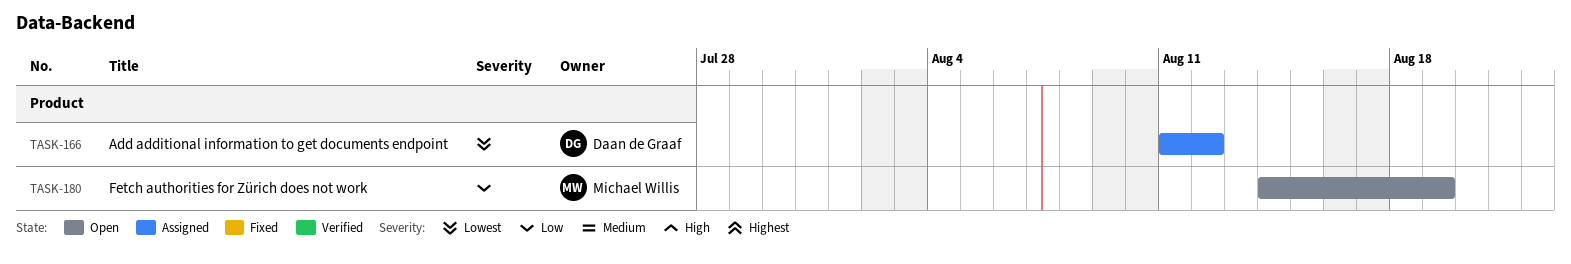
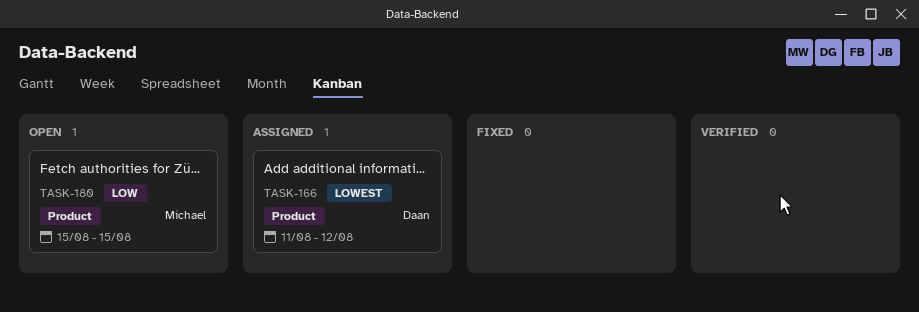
TASK-180, start: Aug 14 -> Aug 15
TASK-180, due: Aug 19 -> Aug 15

